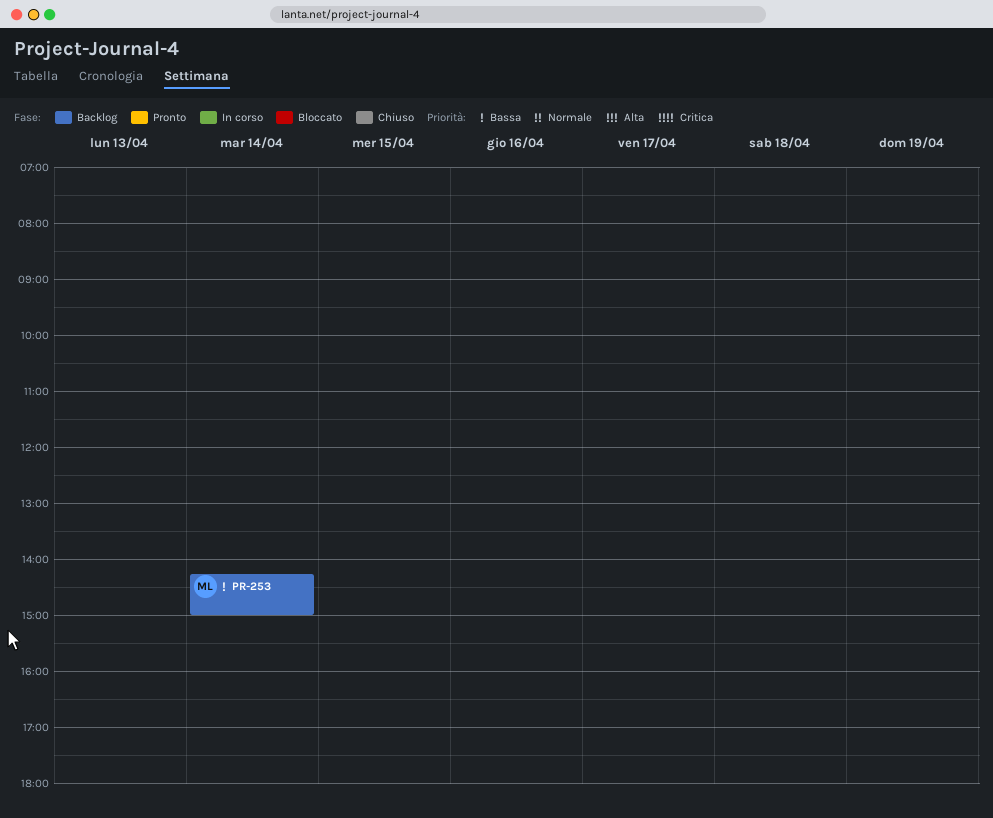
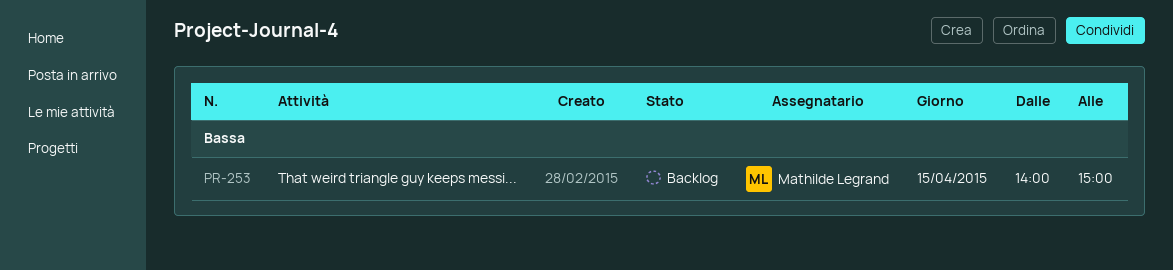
PR-253, day: Apr 14 -> Apr 15
PR-253, begins: 14:15 -> 14:00

